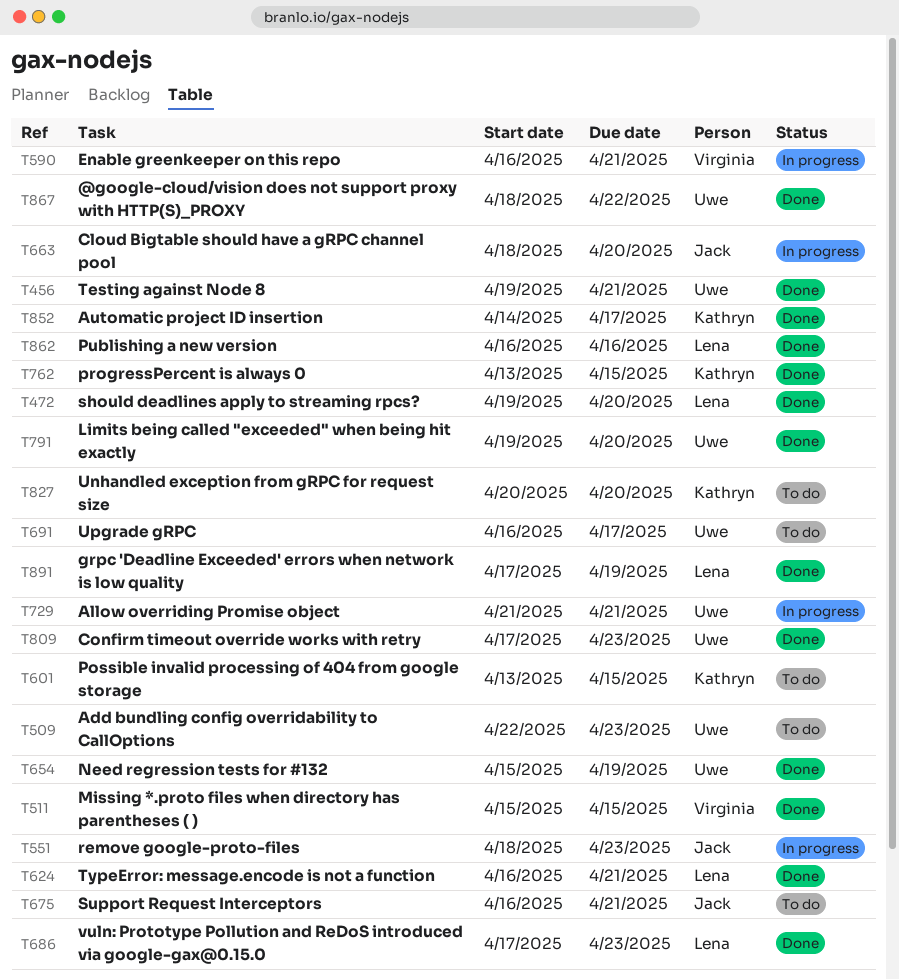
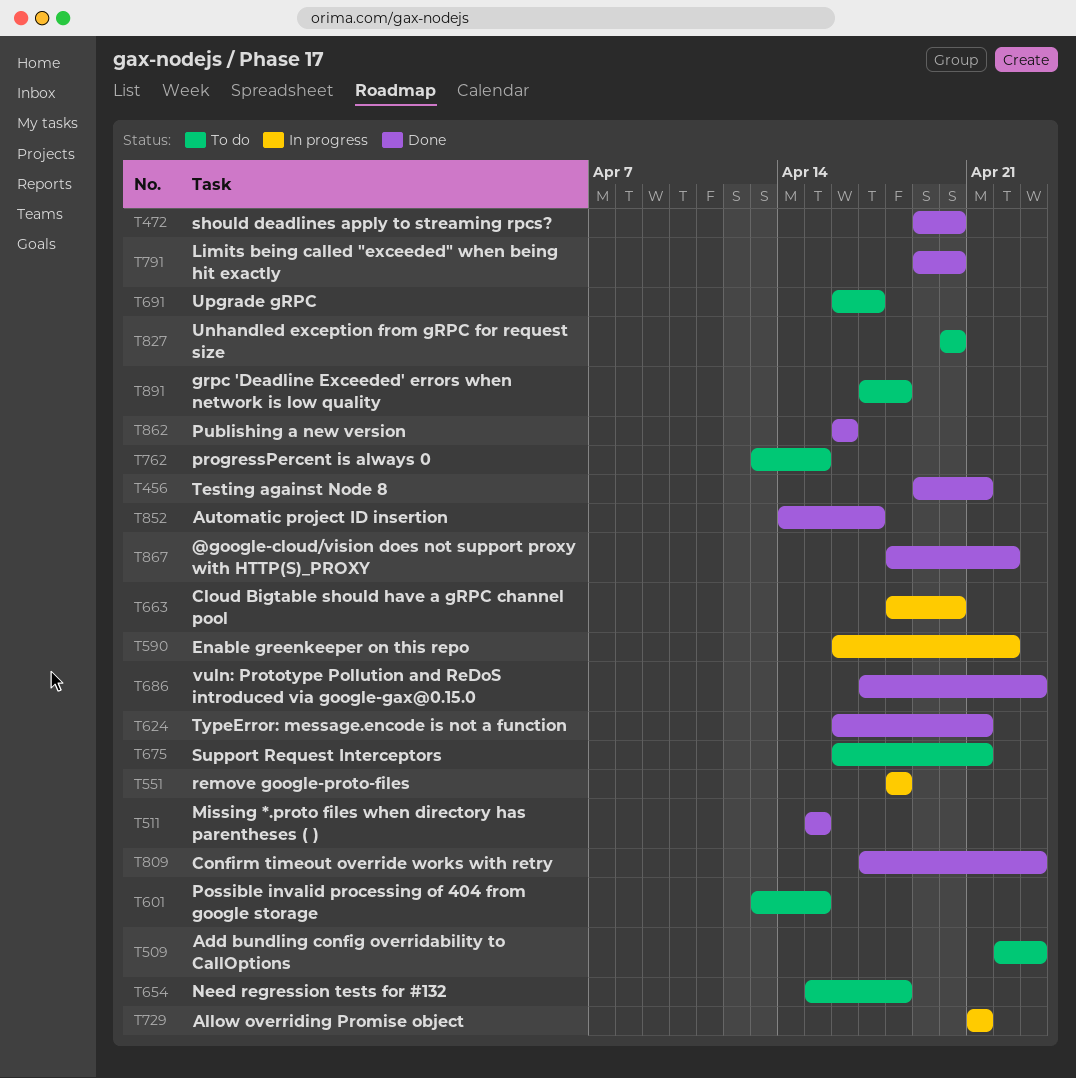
T551, due: Apr 23 -> Apr 18
T590, due: Apr 21 -> Apr 22
T654, status: Done -> To do
T654, due: Apr 19 -> Apr 18
T762, status: Done -> To do
T891, status: Done -> To do
T891, due: Apr 19 -> Apr 18

